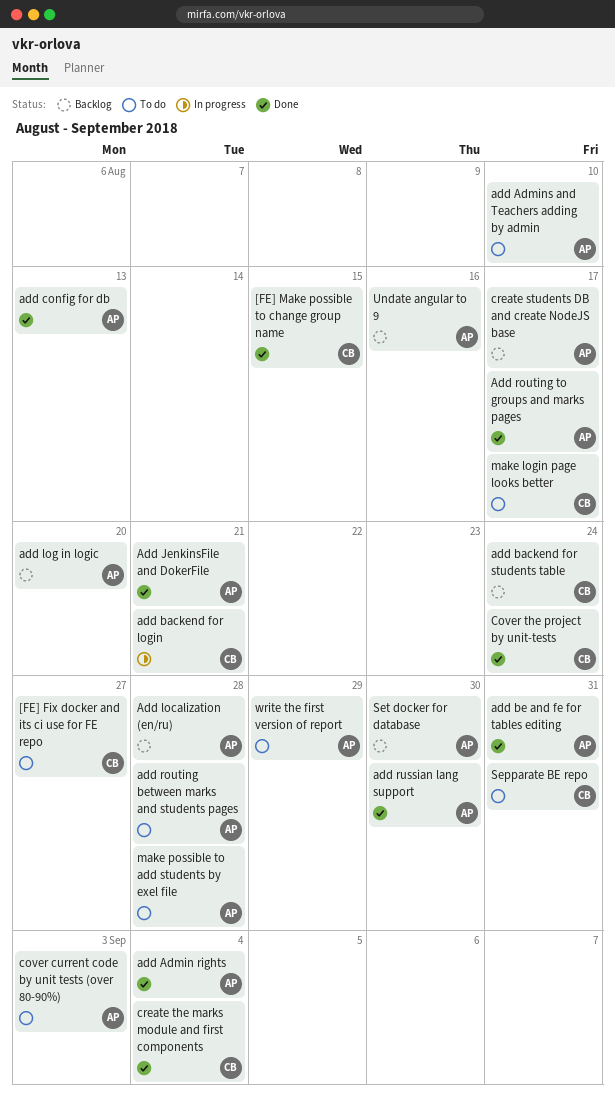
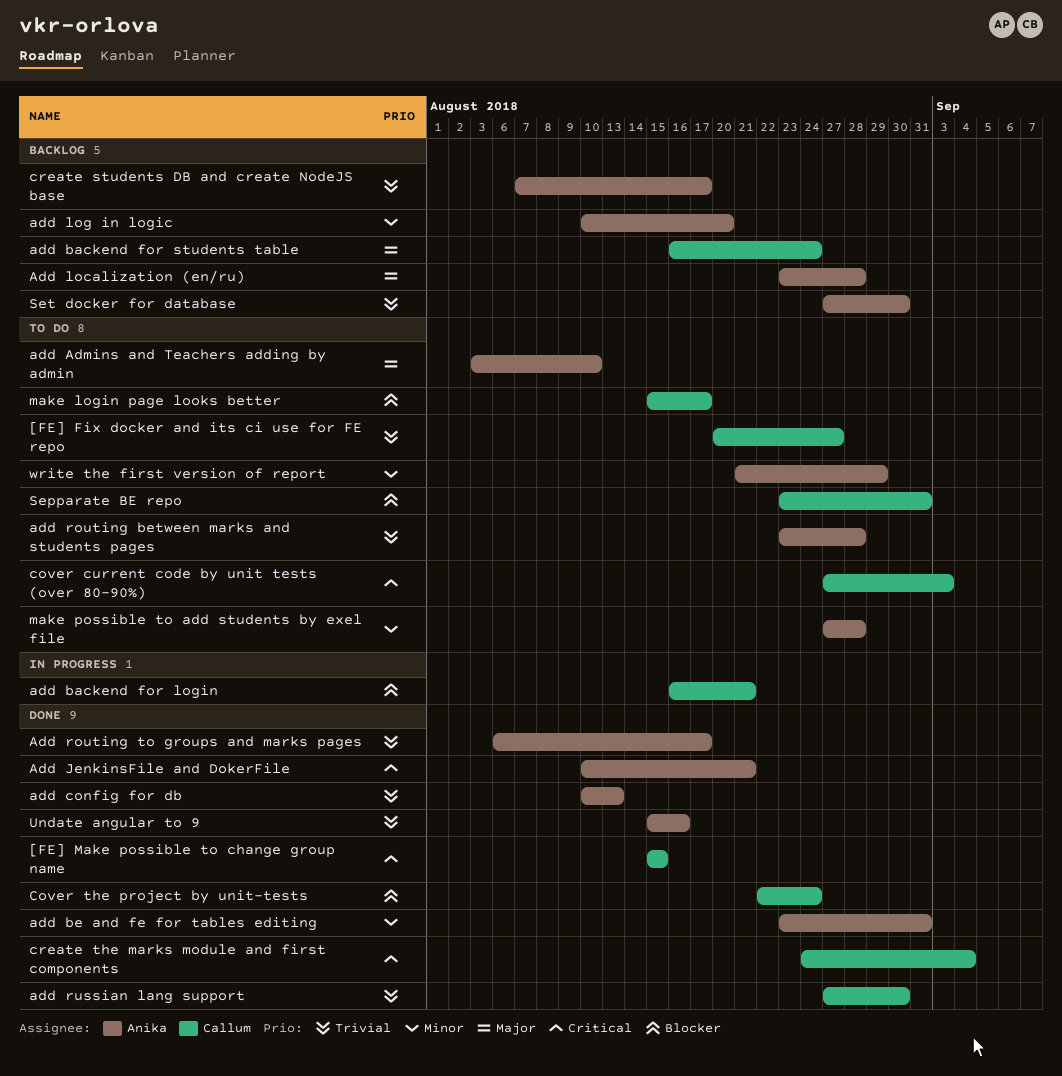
add Admin rights: present -> none
add russian lang support, owner: Anika -> Callum
cover current code by unit tests (over 80-90%), owner: Anika -> Callum
Undate angular to 9, status: Backlog -> Done

